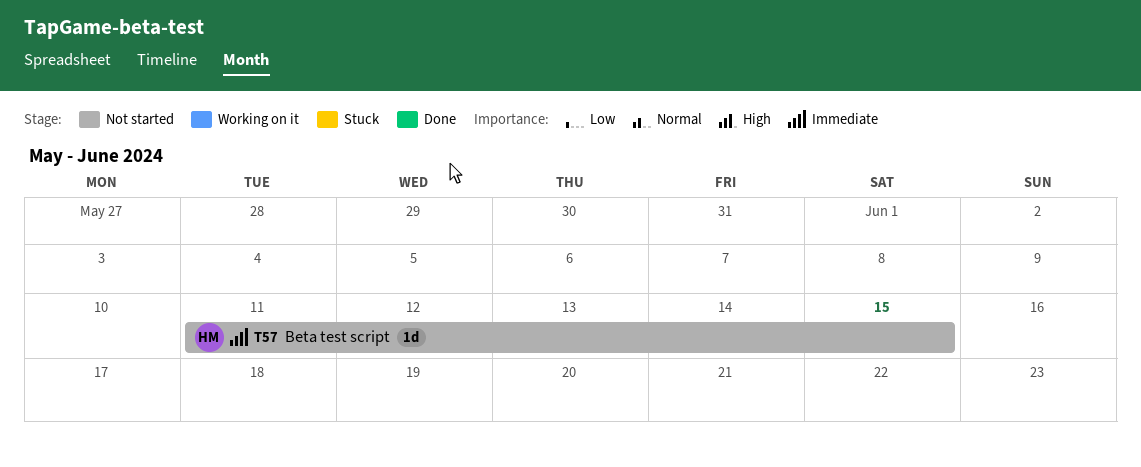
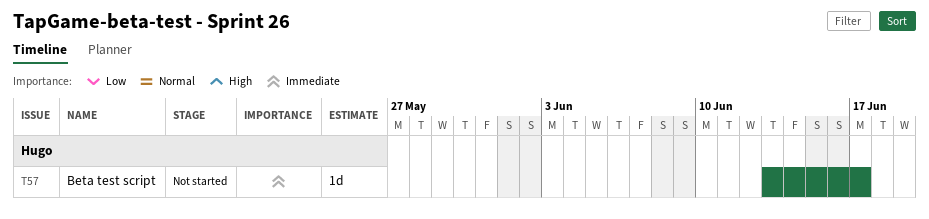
T57, start: Jun 11 -> Jun 13
T57, due: Jun 15 -> Jun 17

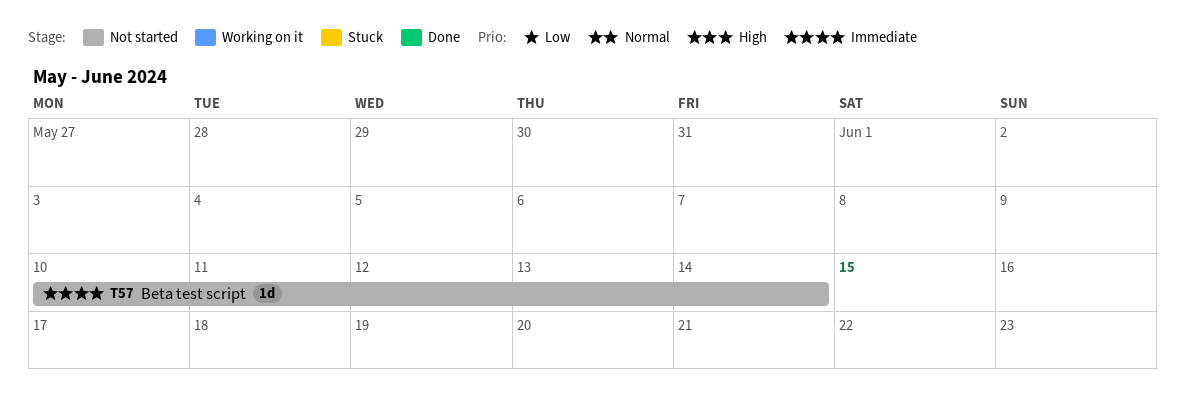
T57, start: Jun 13 -> Jun 10
T57, due: Jun 17 -> Jun 14

